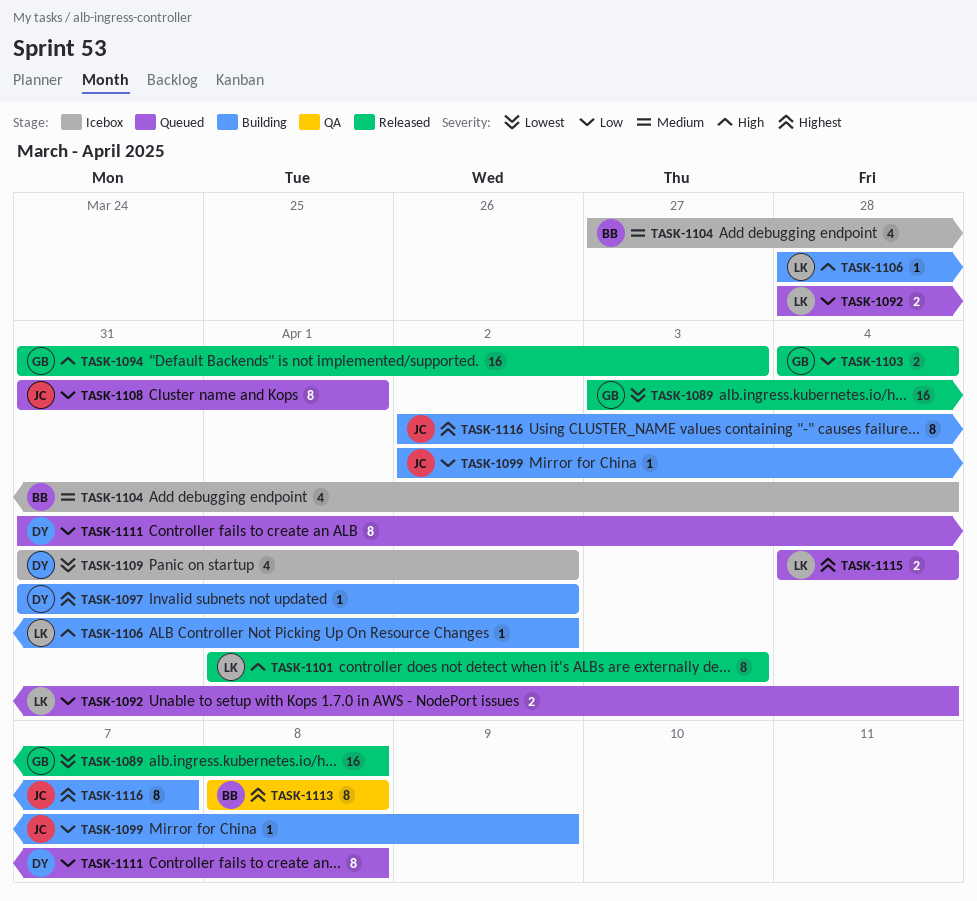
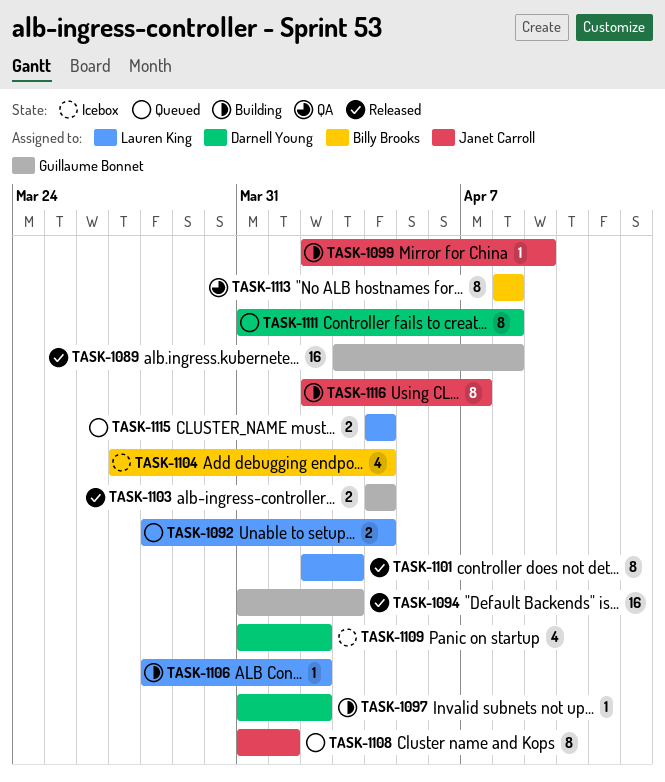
TASK-1101, start: Apr 1 -> Apr 2

